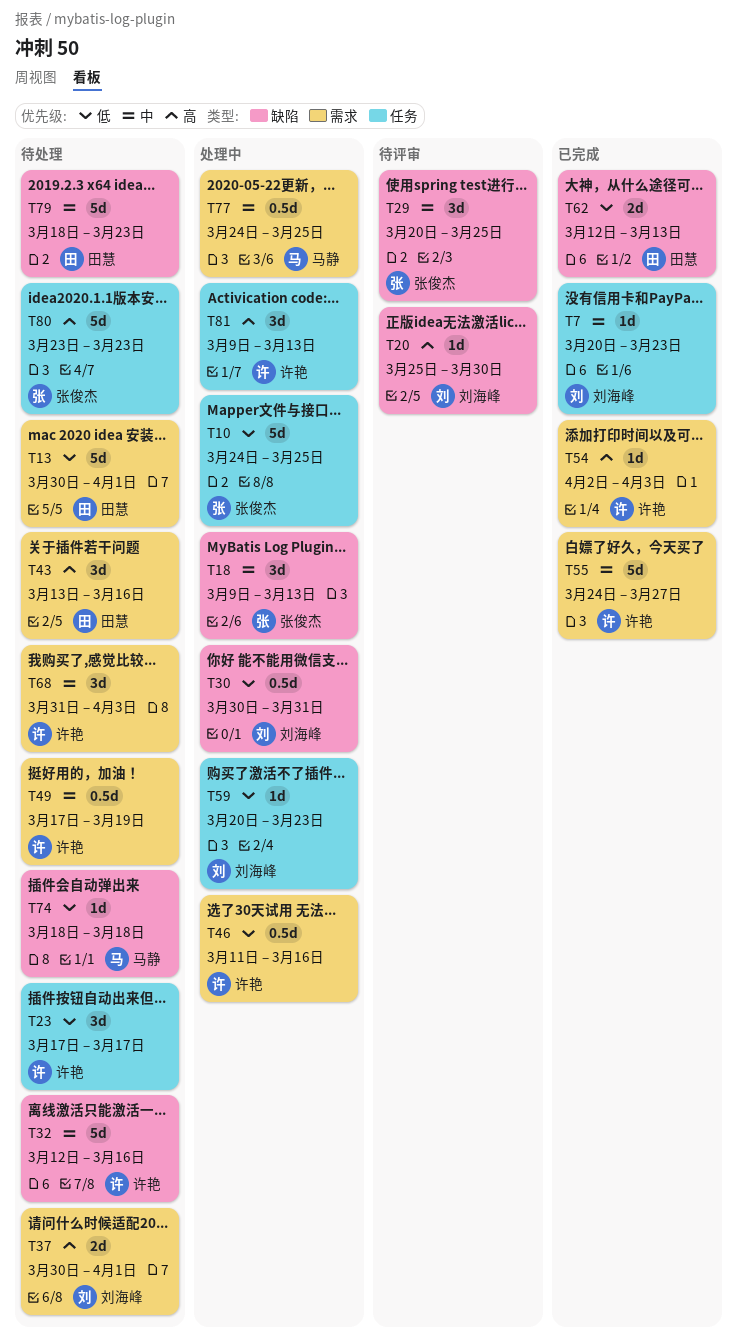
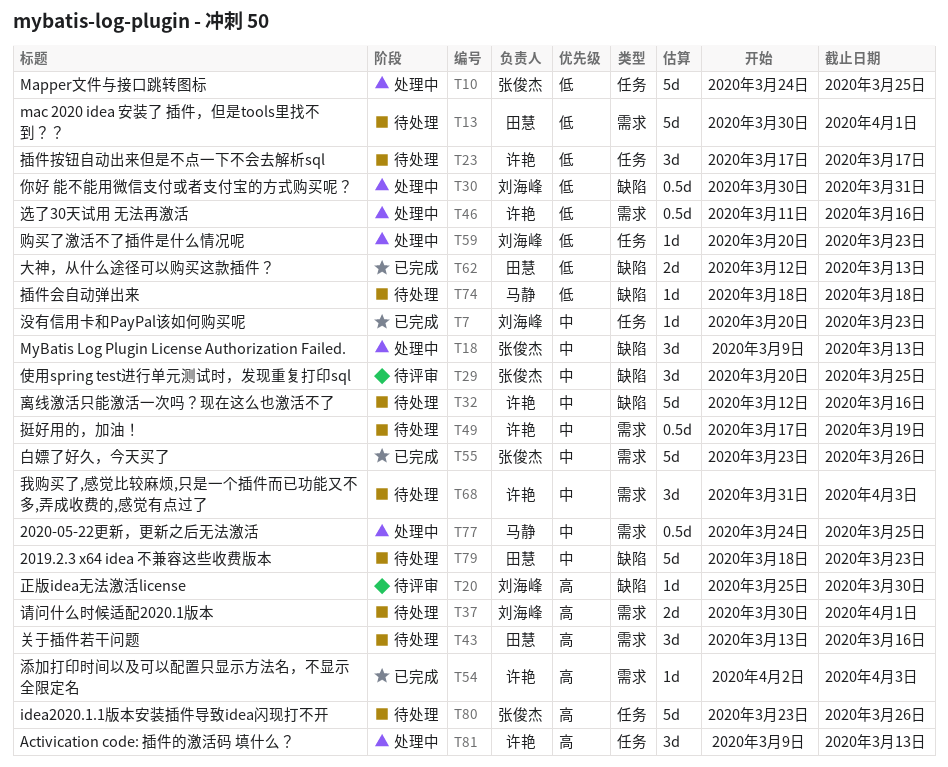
T55, owner: 许艳 -> 张俊杰
T55, start: Mar 24 -> Mar 23
T55, due: Mar 27 -> Mar 26
T80, due: Mar 23 -> Mar 26

